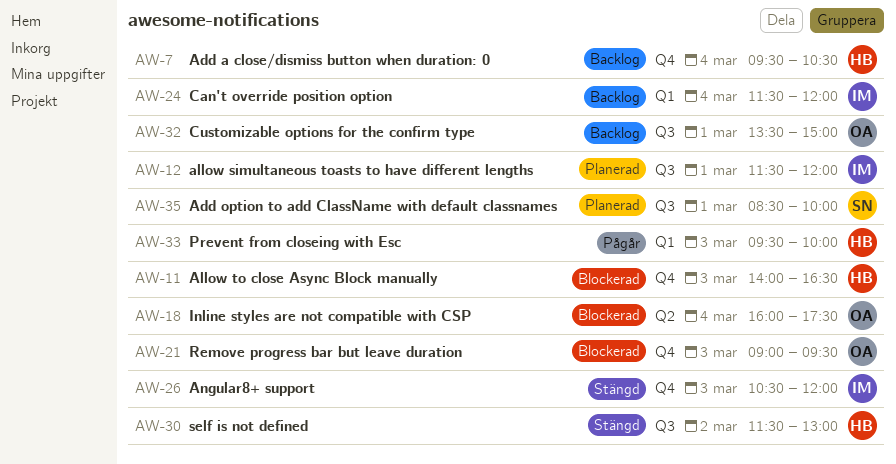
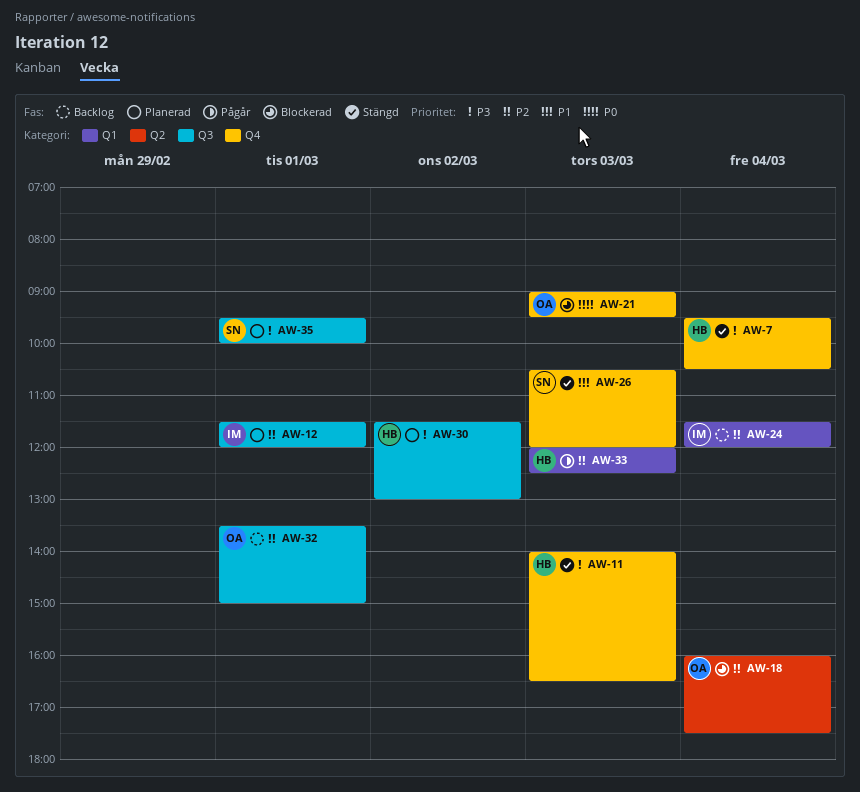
AW-7, status: Backlog -> Stängd
AW-11, status: Blockerad -> Stängd
AW-26, owner: IM -> SN
AW-30, status: Stängd -> Planerad
AW-33, begins: 09:30 -> 12:00
AW-33, ends: 10:00 -> 12:30
AW-35, begins: 08:30 -> 09:30

